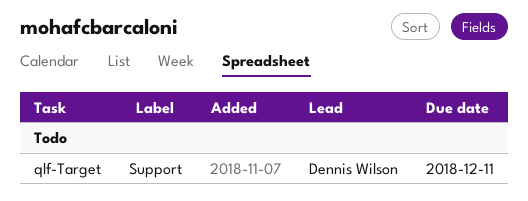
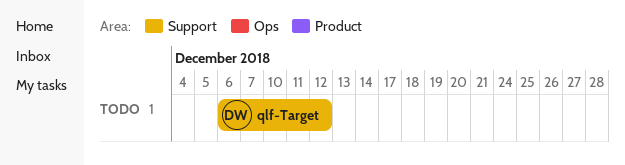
qlf-Target, due: Dec 11 -> Dec 12

